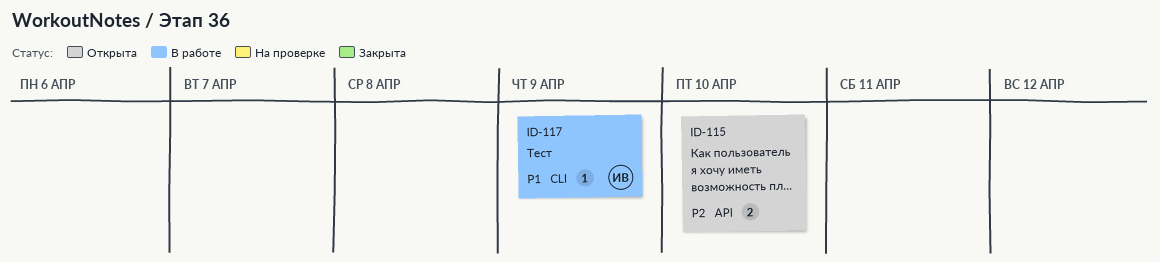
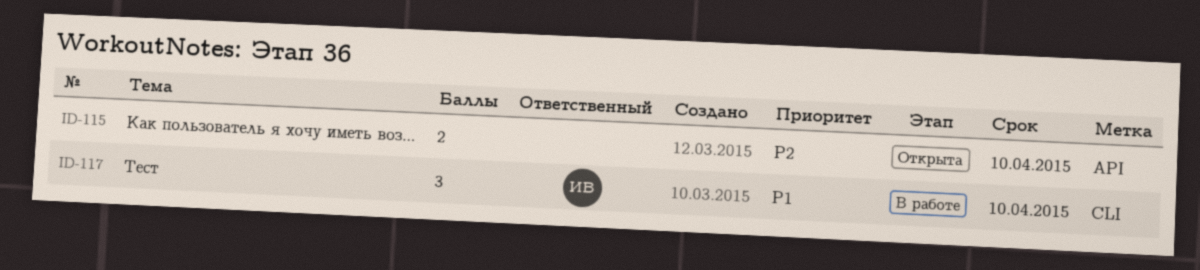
ID-117, estimate: 1 -> 3
ID-117, due: Apr 9 -> Apr 10

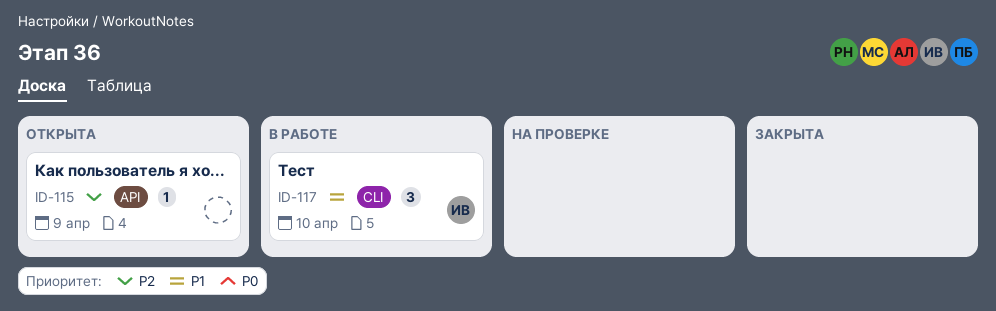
ID-115, estimate: 2 -> 1
ID-115, due: Apr 10 -> Apr 9

